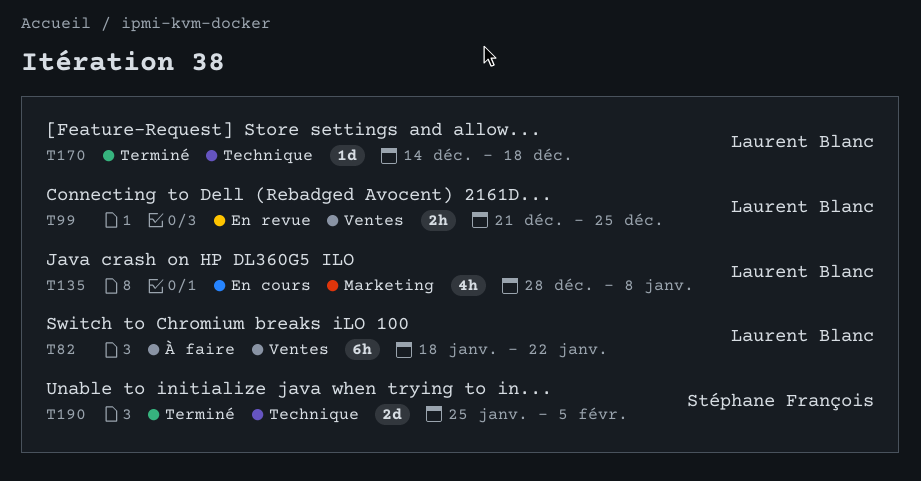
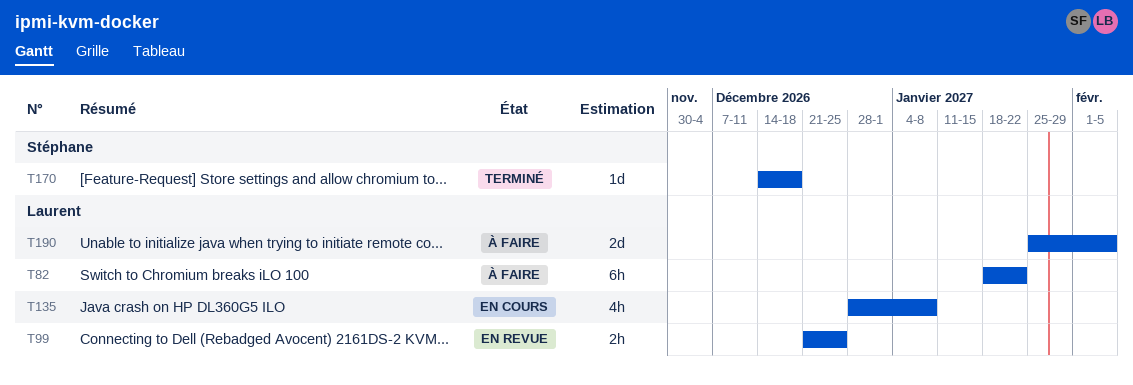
T170, owner: Laurent Blanc -> Stéphane François
T190, status: Terminé -> À faire
T190, owner: Stéphane François -> Laurent Blanc

